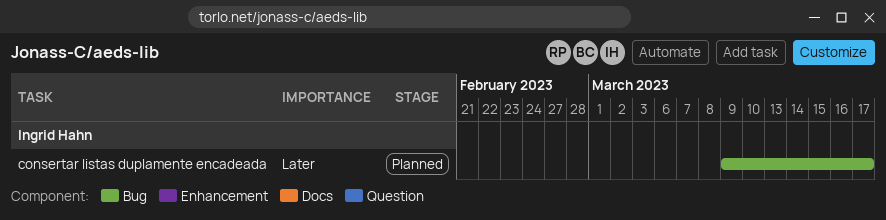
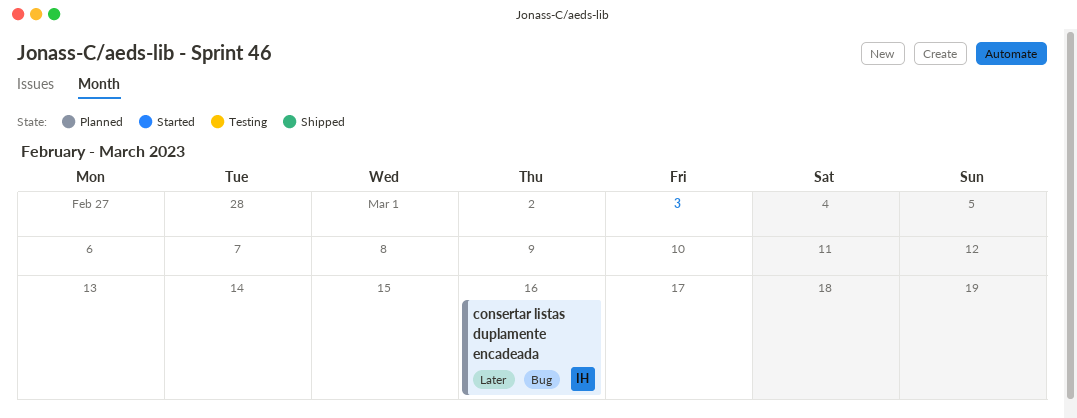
consertar listas duplamente encadeada, due: Mar 17 -> Mar 16

